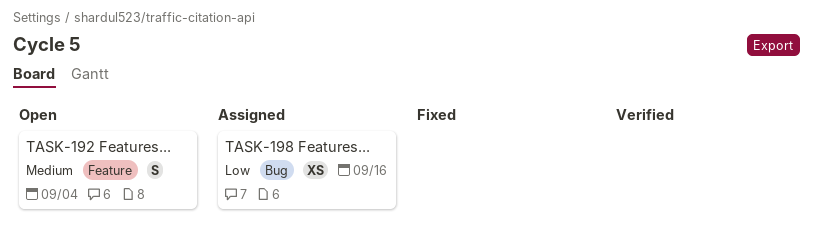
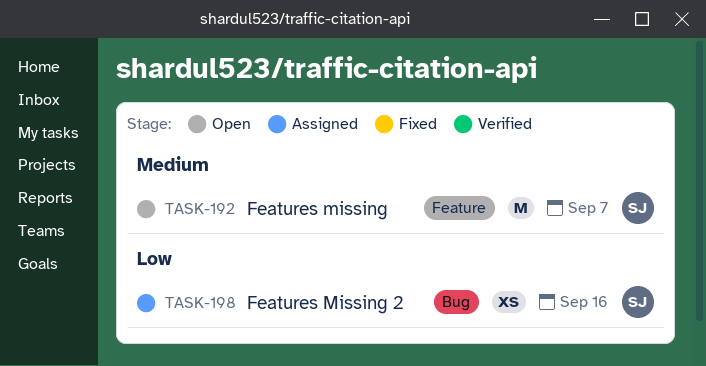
TASK-192, estimate: S -> M
TASK-192, due: Sep 4 -> Sep 7

